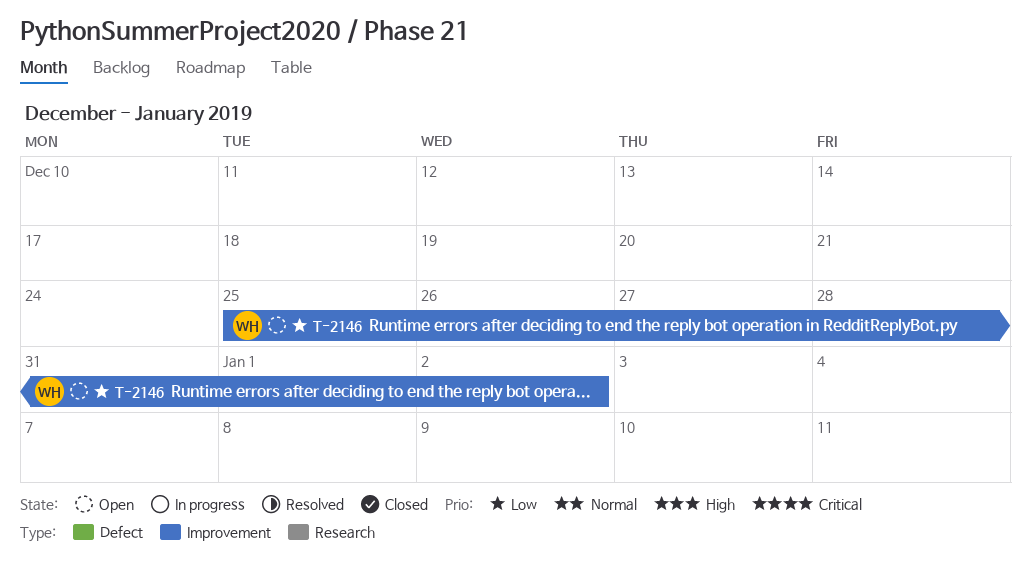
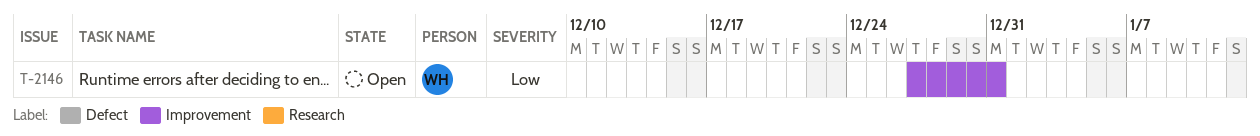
T-2146, start: Dec 25 -> Dec 27
T-2146, due: Jan 2 -> Dec 31

